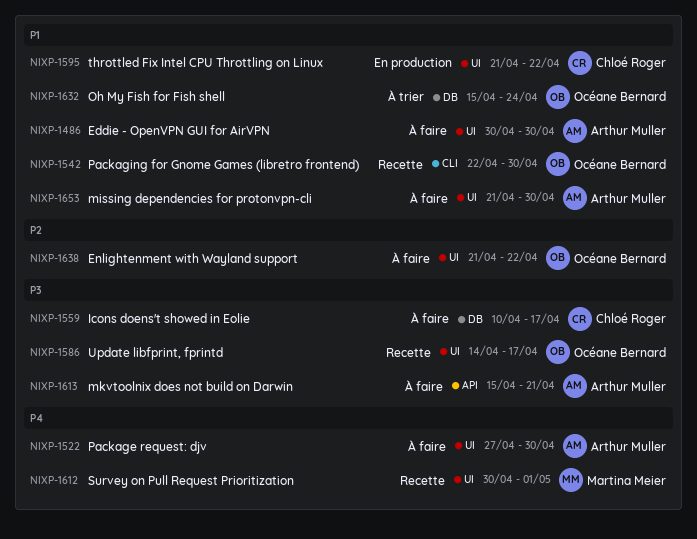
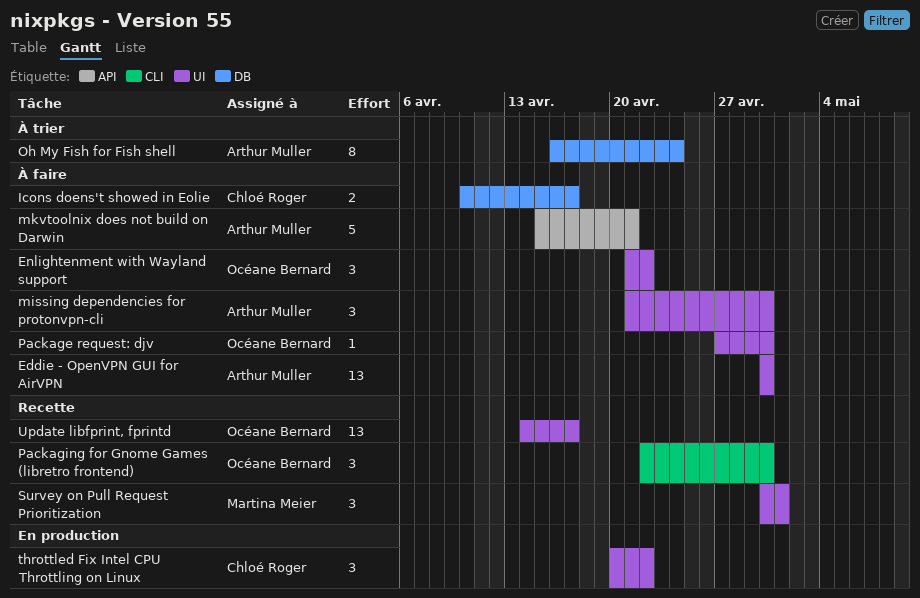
Oh My Fish for Fish shell, owner: Océane Bernard -> Arthur Muller
Oh My Fish for Fish shell, start: Apr 15 -> Apr 16
Package request: djv, owner: Arthur Muller -> Océane Bernard
throttled Fix Intel CPU Throttling on Linux, start: Apr 21 -> Apr 20

